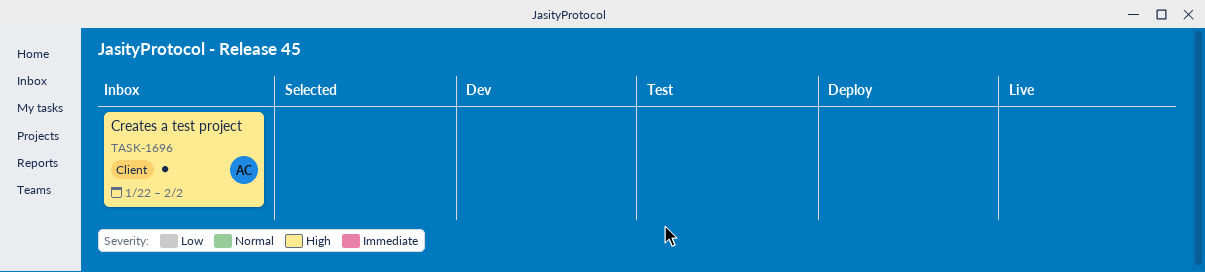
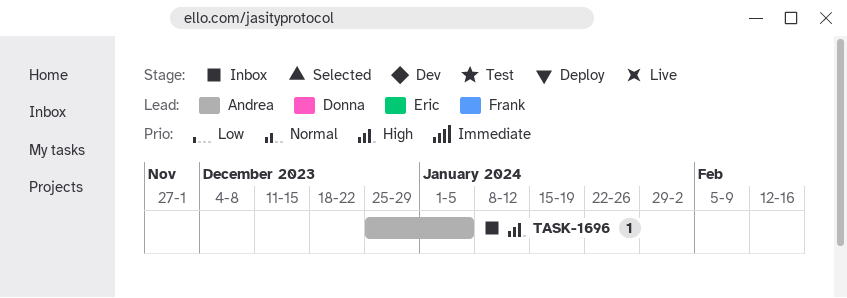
TASK-1696, start: Jan 22 -> Dec 25
TASK-1696, due: Feb 2 -> Jan 5

